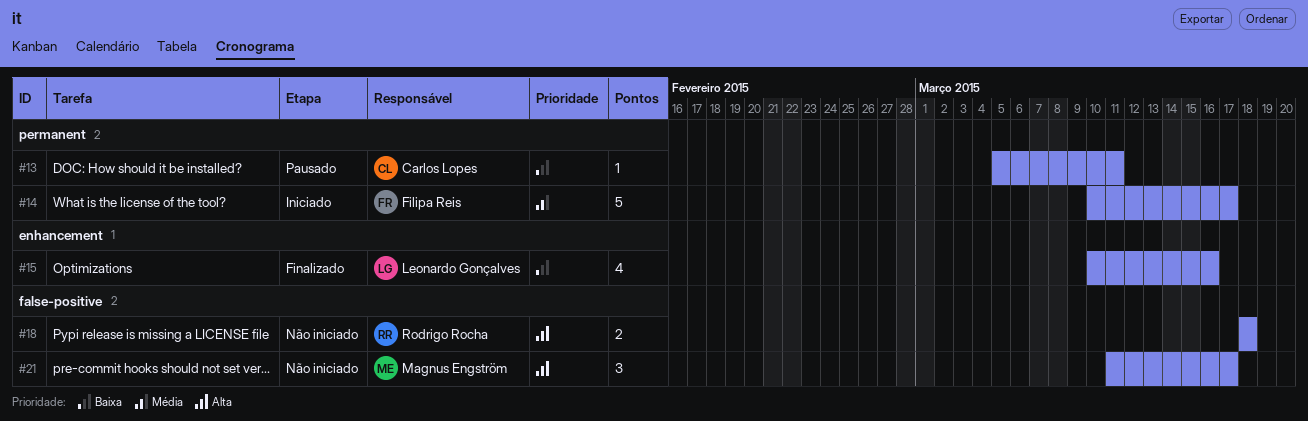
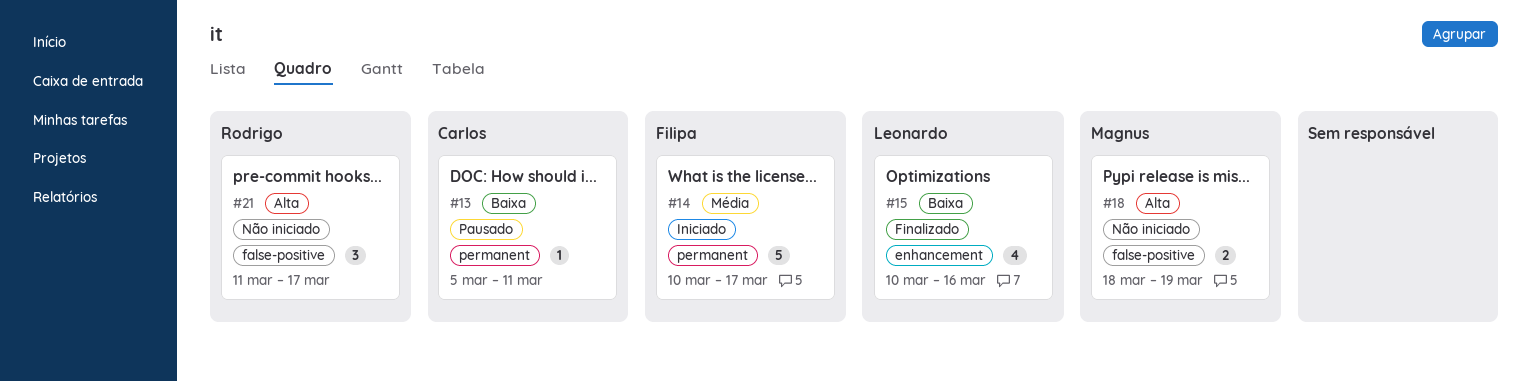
#18, owner: Rodrigo Rocha -> Magnus Engström
#18, due: Mar 18 -> Mar 19
#21, owner: Magnus Engström -> Rodrigo Rocha

